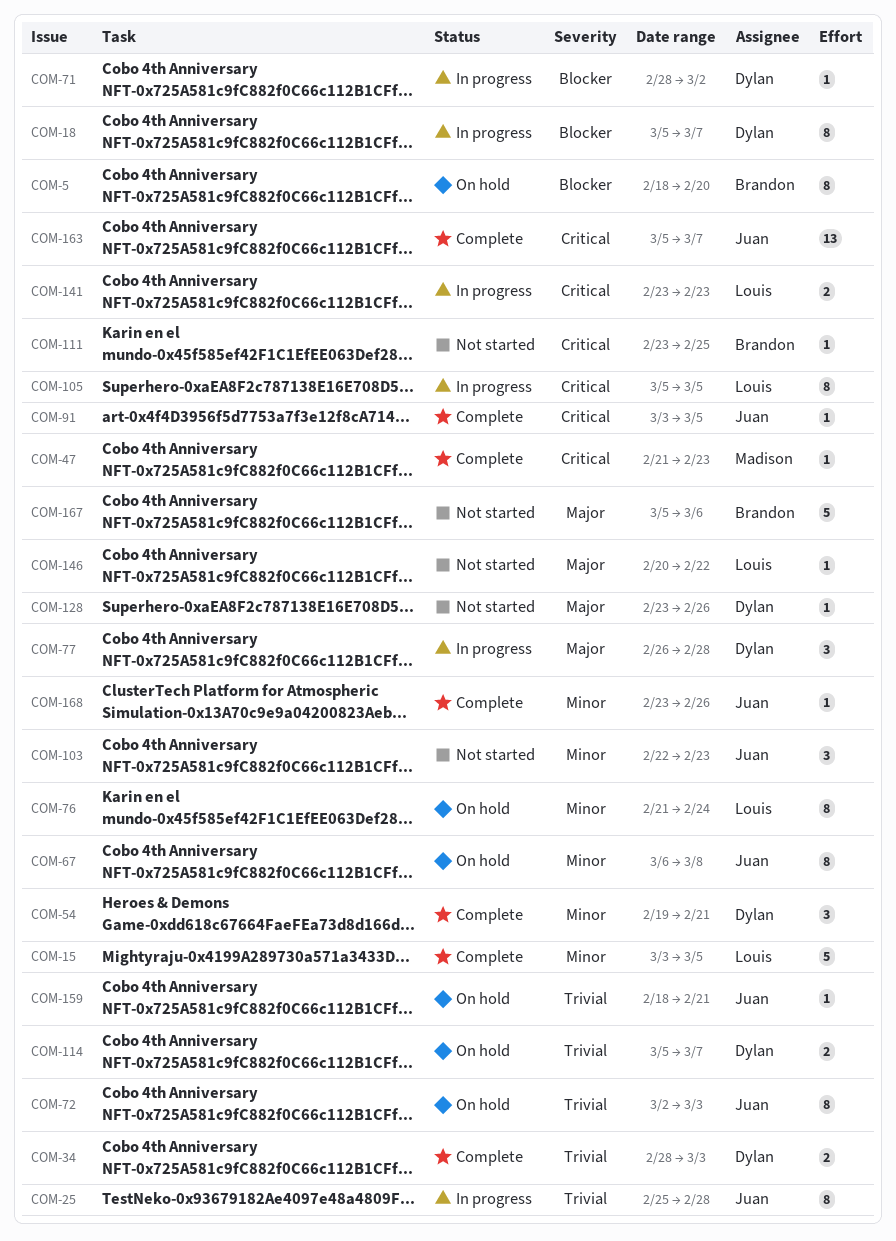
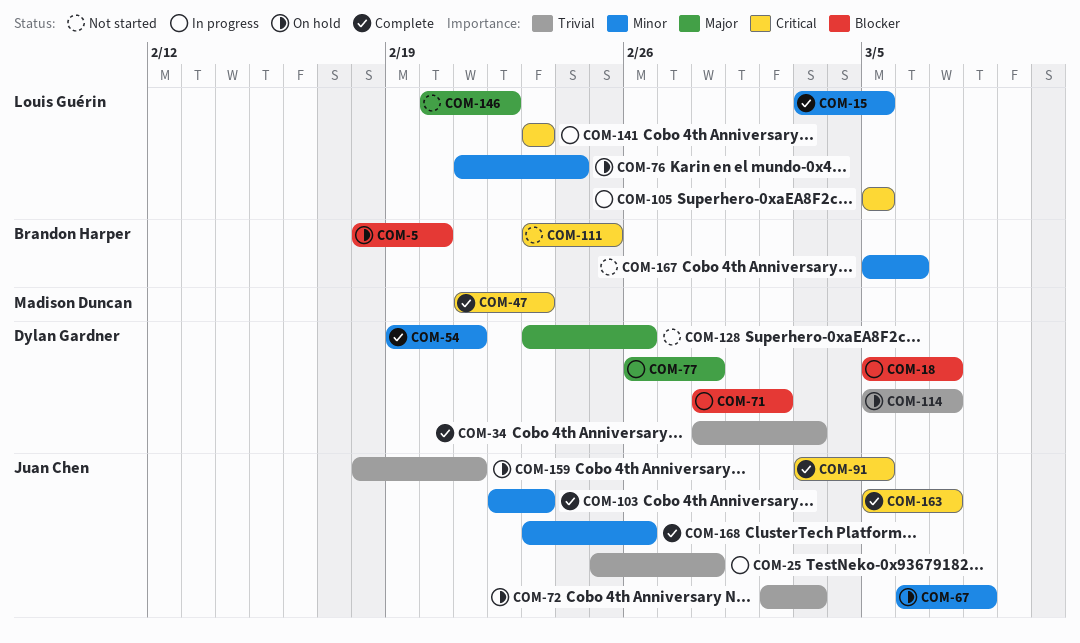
COM-103, status: Not started -> Complete
COM-167, priority: Major -> Minor

